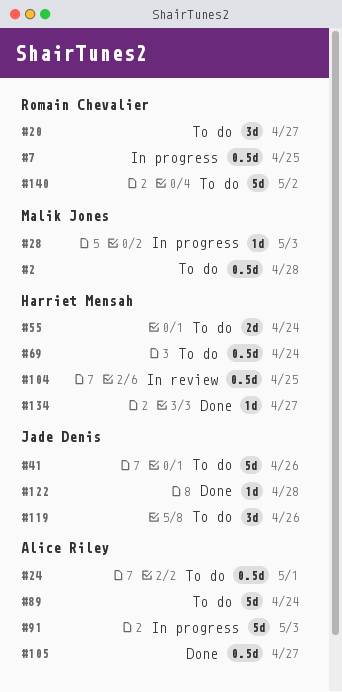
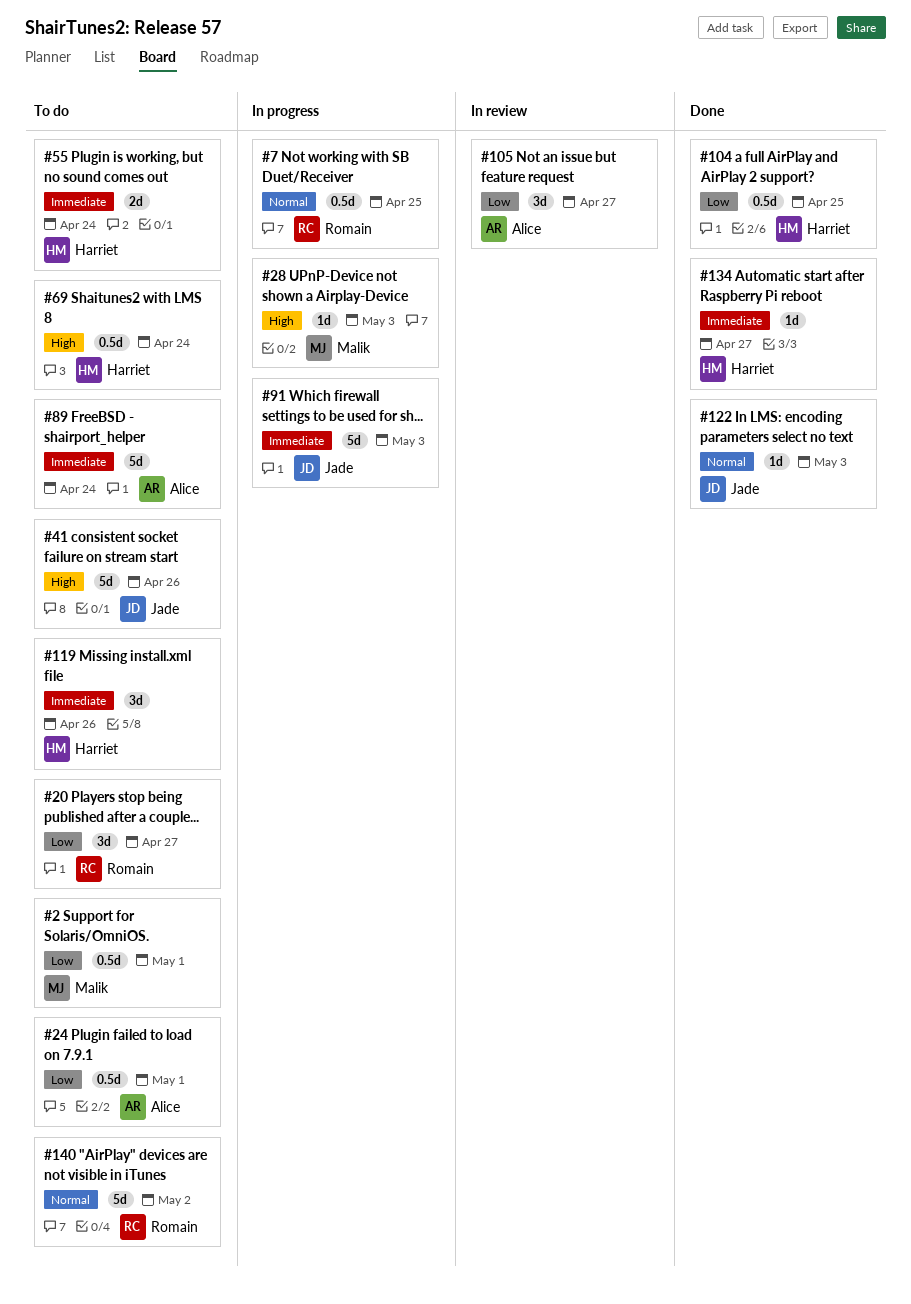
#2, due: Apr 28 -> May 1
#91, owner: Alice Riley -> Jade Denis
#104, status: In review -> Done
#105, status: Done -> In review
#105, estimate: 0.5d -> 3d
#119, owner: Jade Denis -> Harriet Mensah
#122, due: Apr 28 -> May 3

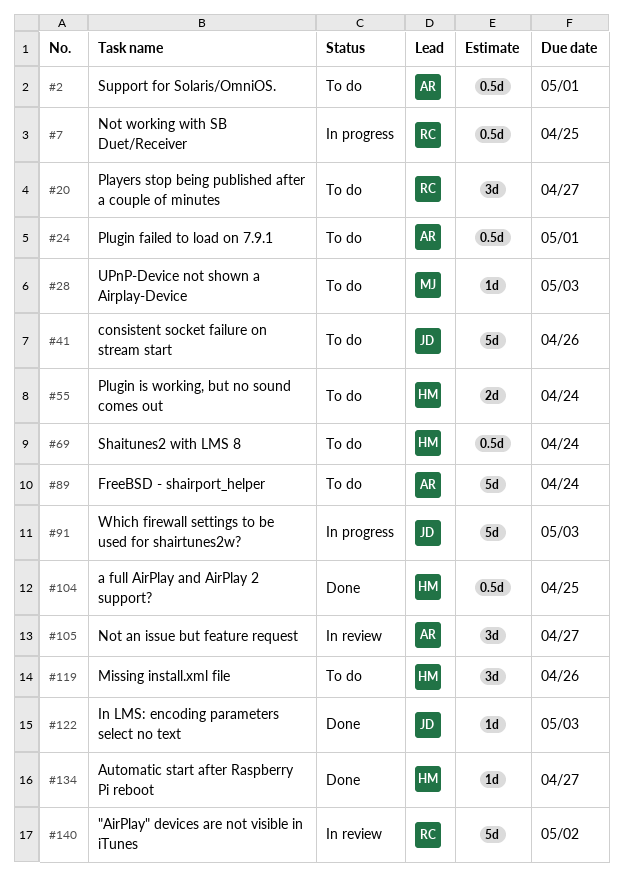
#2, owner: Malik -> Alice
#28, status: In progress -> To do
#140, status: To do -> In review

